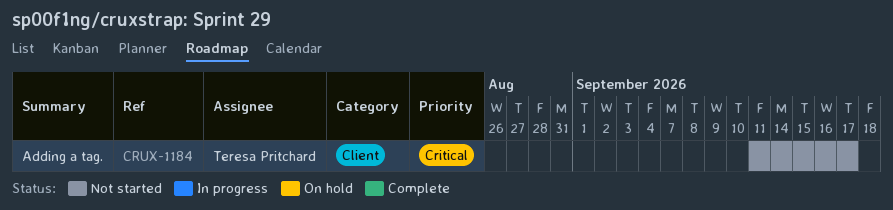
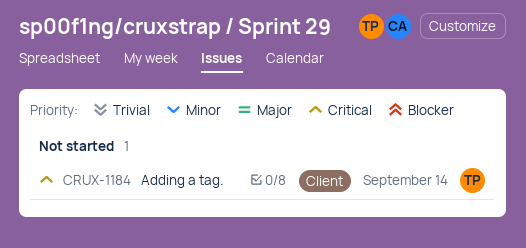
CRUX-1184, due: Sep 17 -> Sep 14

